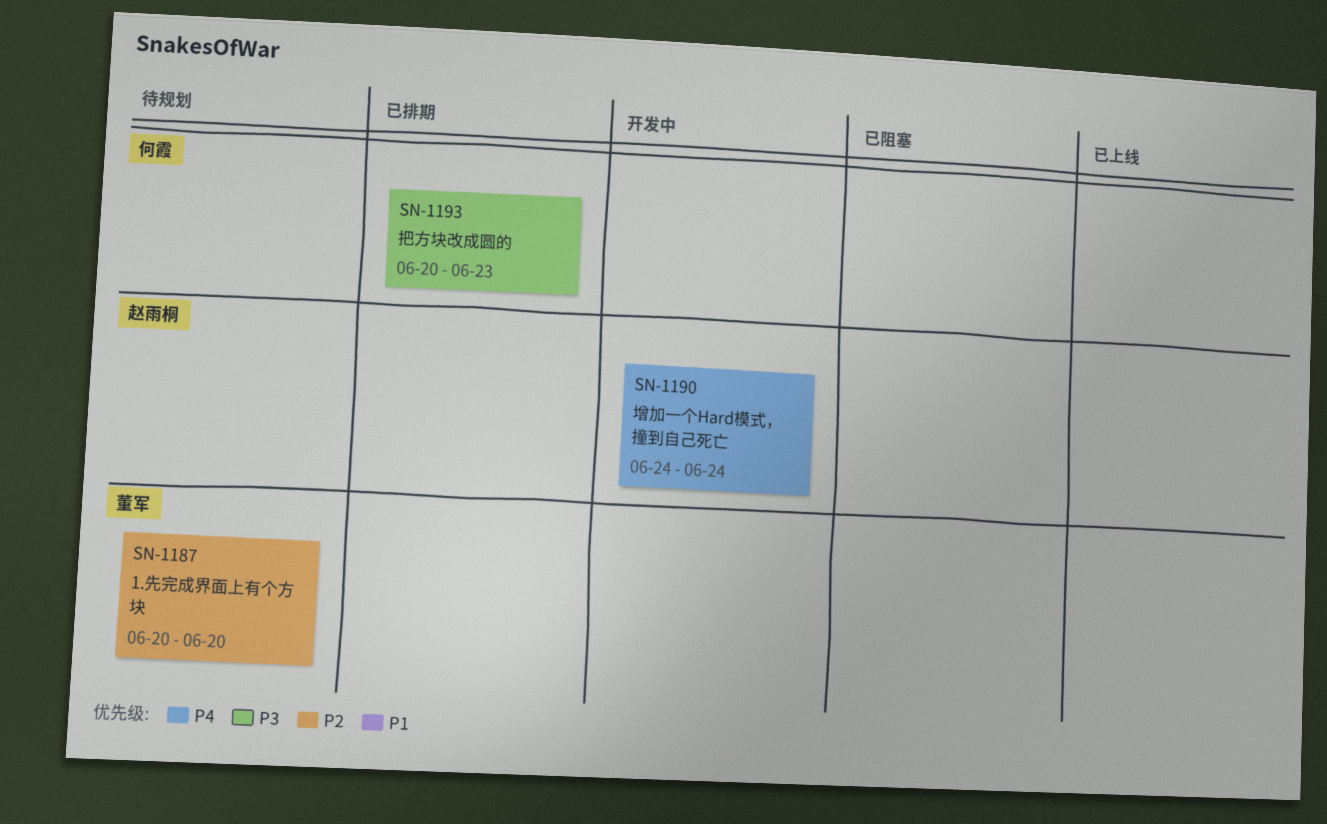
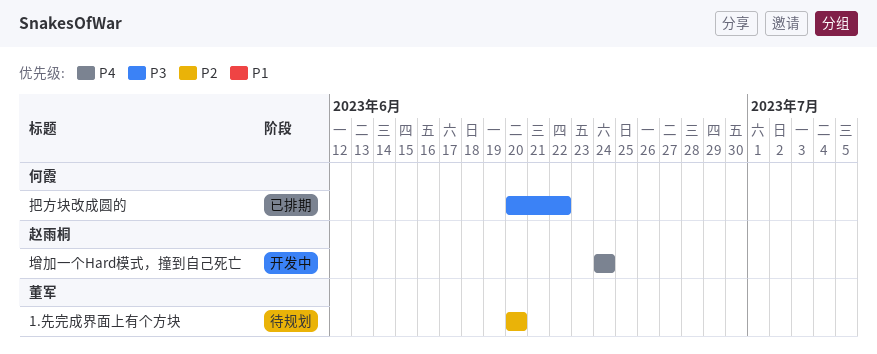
把方块改成圆的, due: Jun 23 -> Jun 22

